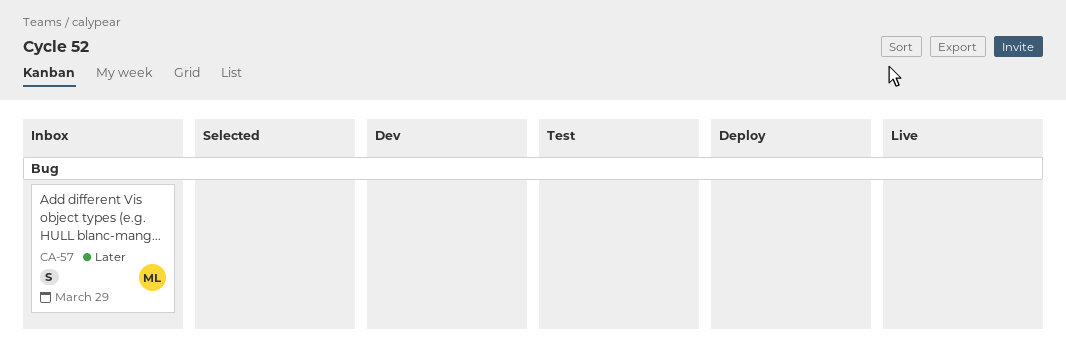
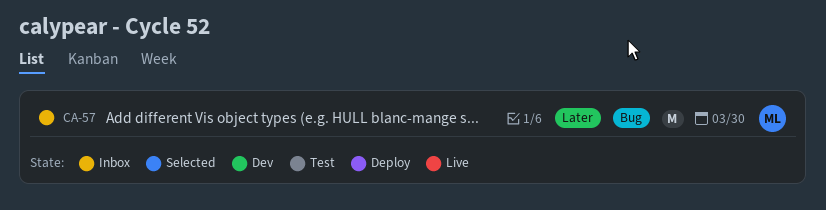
CA-57, estimate: S -> M
CA-57, due: Mar 29 -> Mar 30

